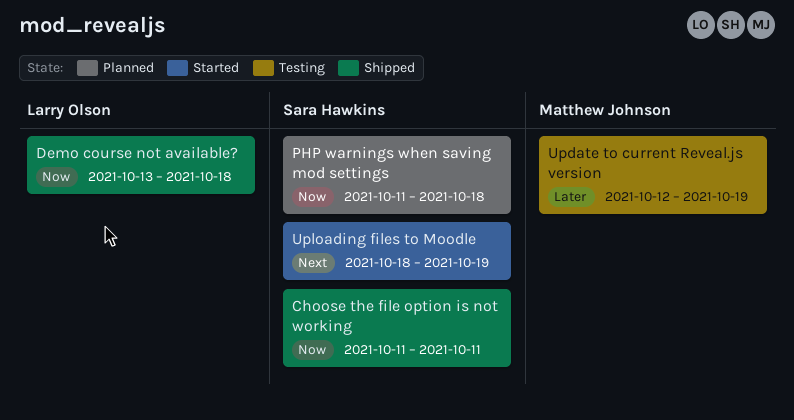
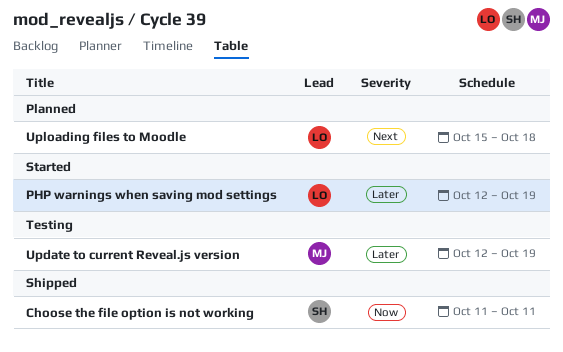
Demo course not available?: present -> none
PHP warnings when saving mod settings, status: Planned -> Started
PHP warnings when saving mod settings, owner: Sara Hawkins -> Larry Olson
PHP warnings when saving mod settings, priority: Now -> Later
PHP warnings when saving mod settings, start: Oct 11 -> Oct 12
PHP warnings when saving mod settings, due: Oct 18 -> Oct 19
Uploading files to Moodle, status: Started -> Planned
Uploading files to Moodle, owner: Sara Hawkins -> Larry Olson
Uploading files to Moodle, start: Oct 18 -> Oct 15
Uploading files to Moodle, due: Oct 19 -> Oct 18

